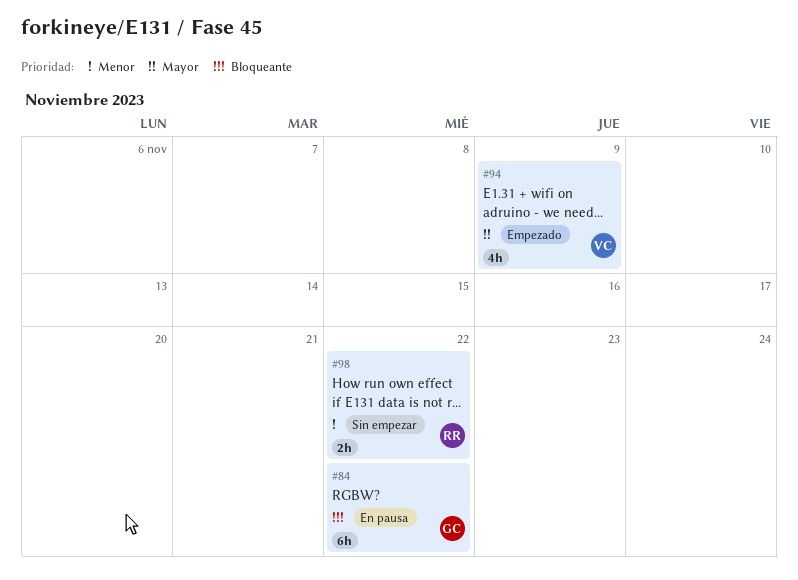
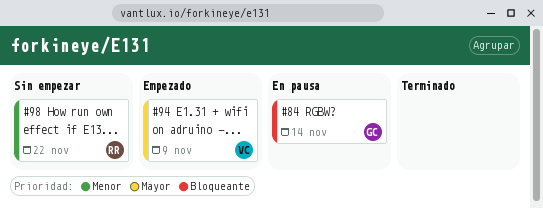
#84, due: Nov 22 -> Nov 14

